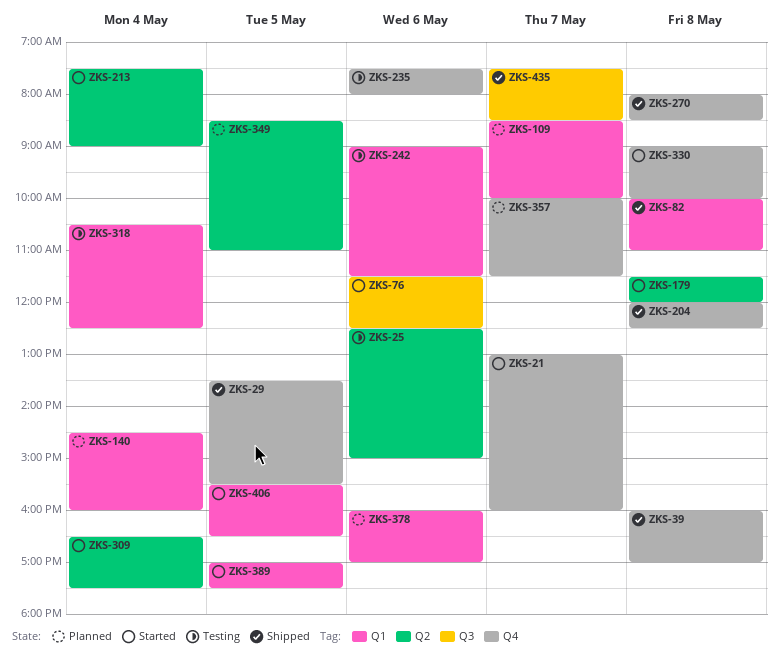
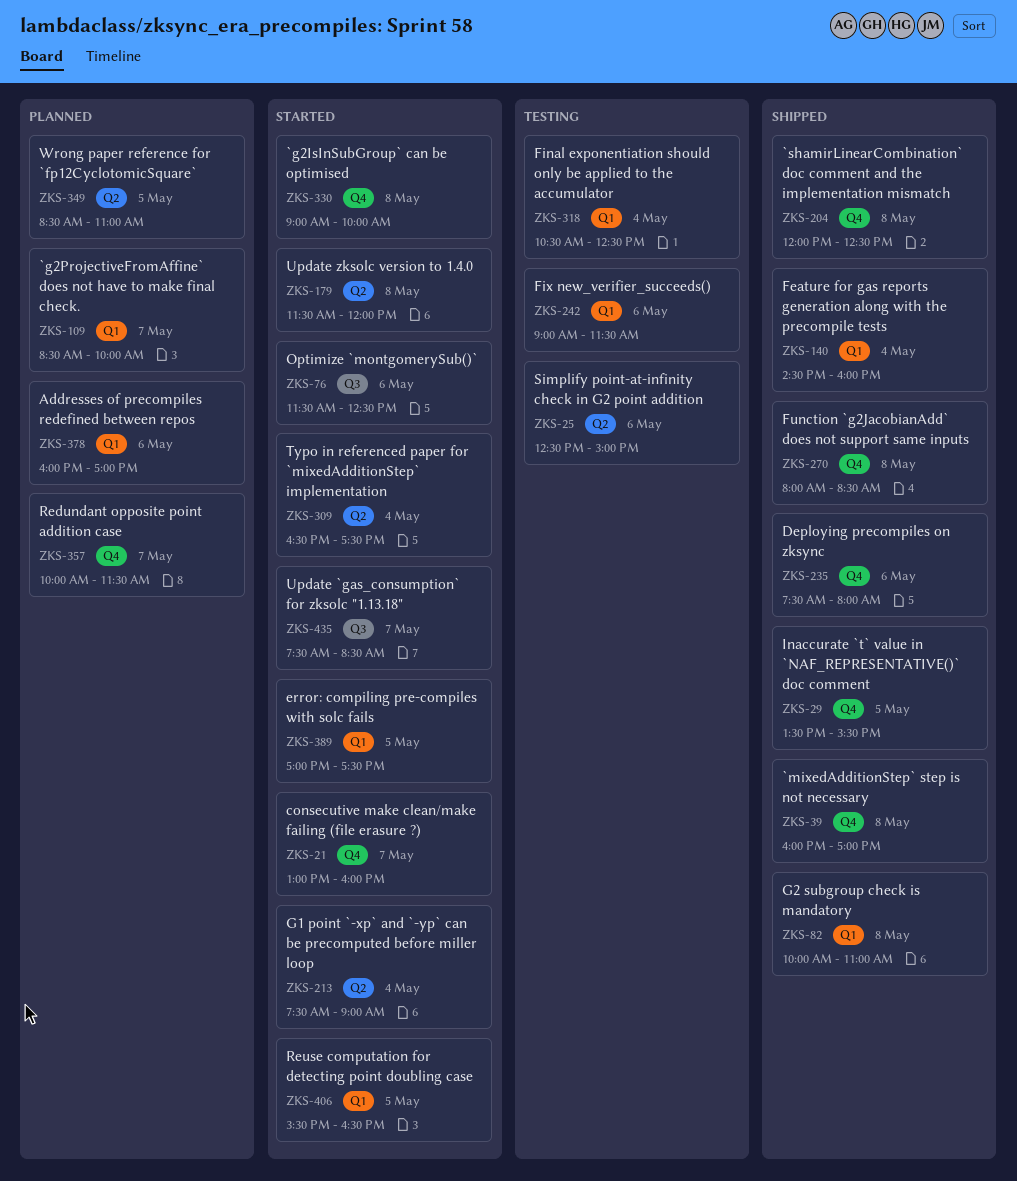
ZKS-140, status: Planned -> Shipped
ZKS-235, status: Testing -> Shipped
ZKS-435, status: Shipped -> Started

